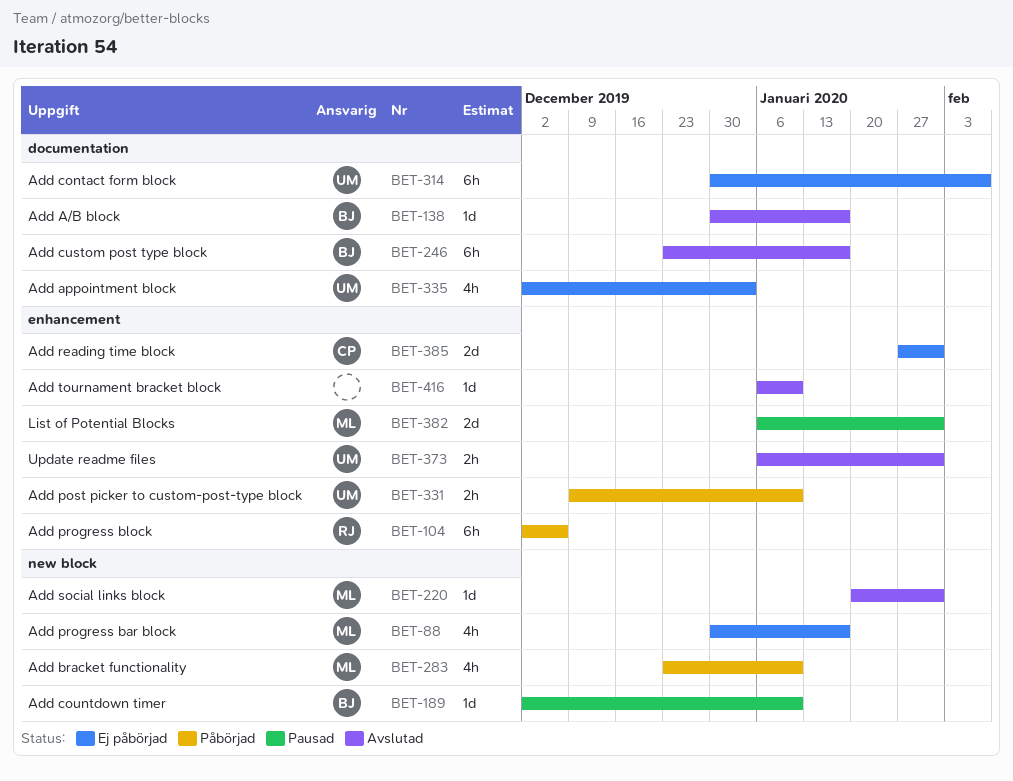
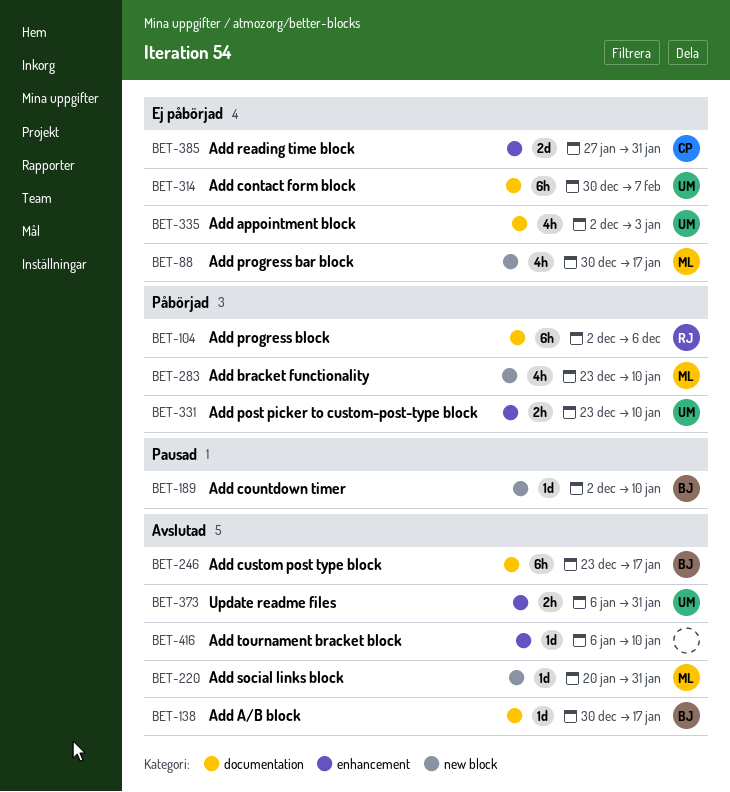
BET-104, label: enhancement -> documentation
BET-331, start: Dec 9 -> Dec 23
BET-382: present -> none

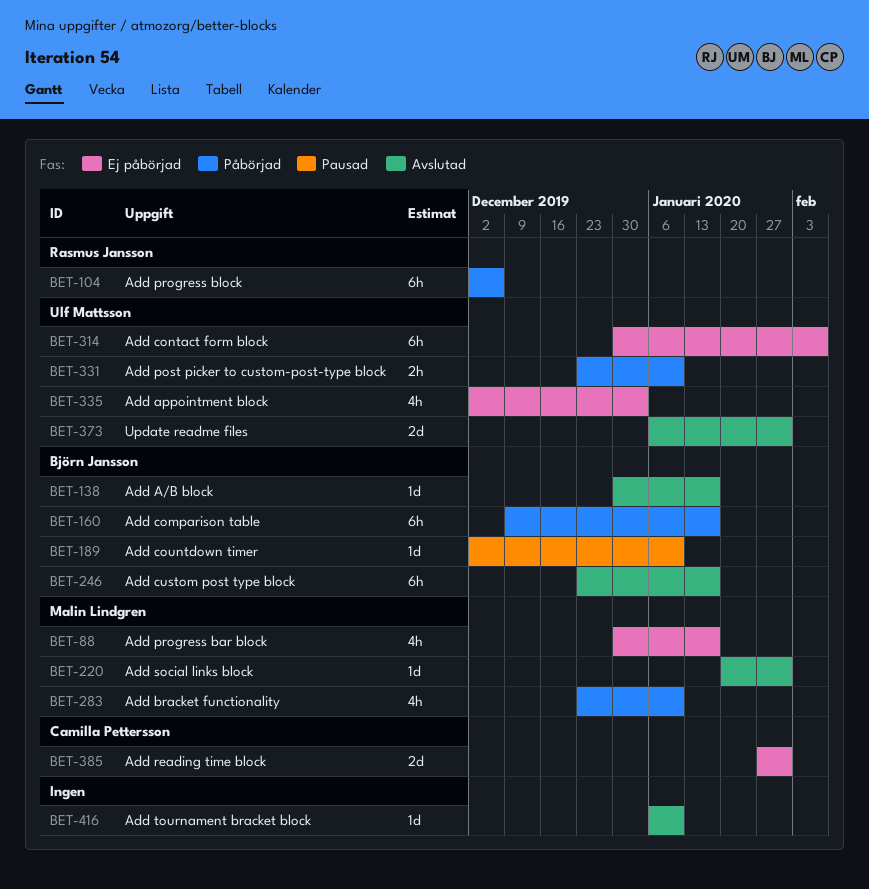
BET-160: none -> present
BET-373, estimate: 2h -> 2d

